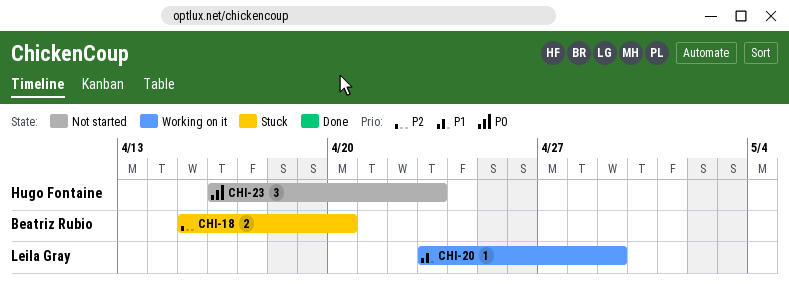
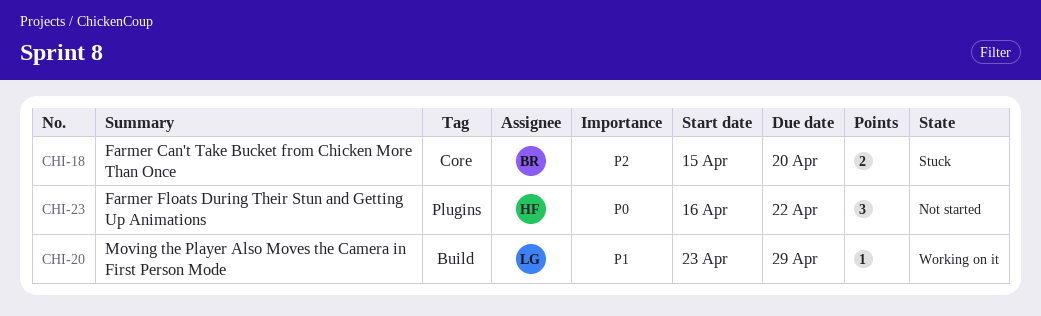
CHI-23, due: Apr 23 -> Apr 22

